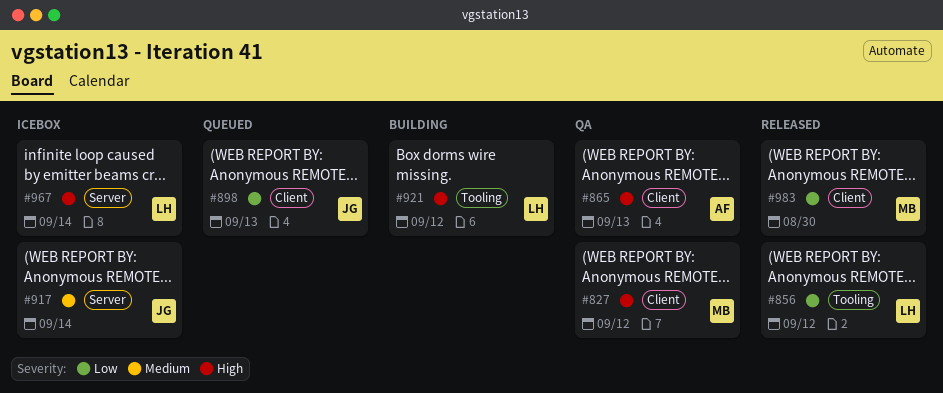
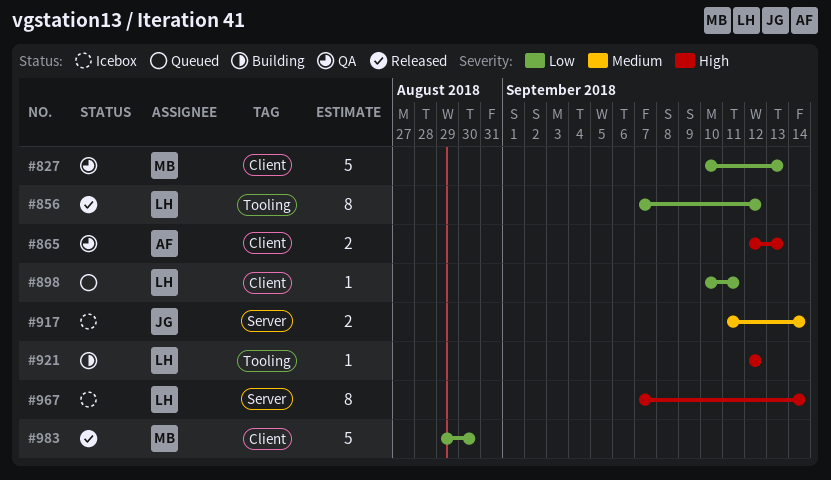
#827, priority: High -> Low
#827, due: Sep 12 -> Sep 13
#898, owner: JG -> LH
#898, due: Sep 13 -> Sep 11

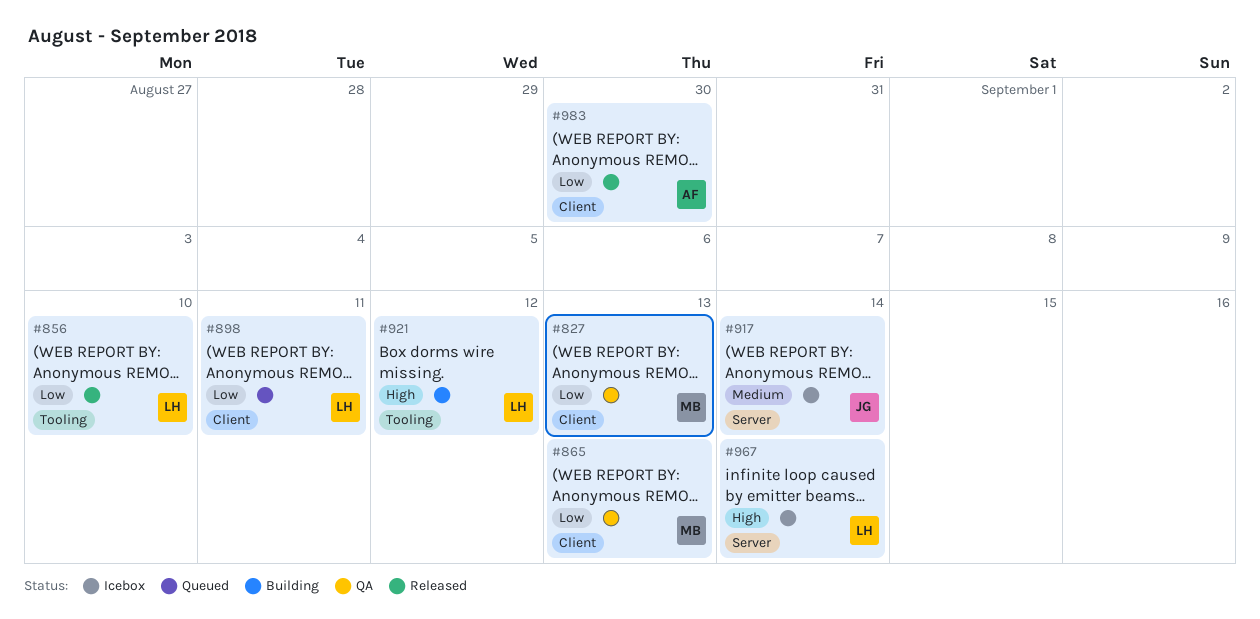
#856, due: Sep 12 -> Sep 10
#865, owner: AF -> MB
#865, priority: High -> Low
#983, owner: MB -> AF

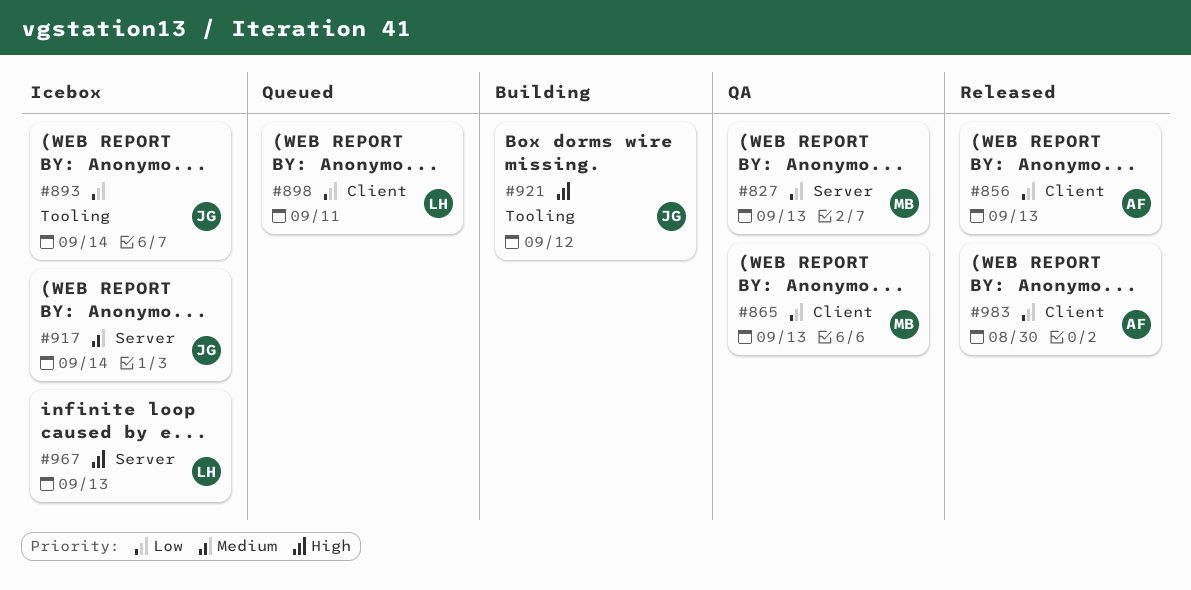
#827, label: Client -> Server
#856, owner: LH -> AF
#856, label: Tooling -> Client
#856, due: Sep 10 -> Sep 13
#893: none -> present
#921, owner: LH -> JG
#967, due: Sep 14 -> Sep 13

